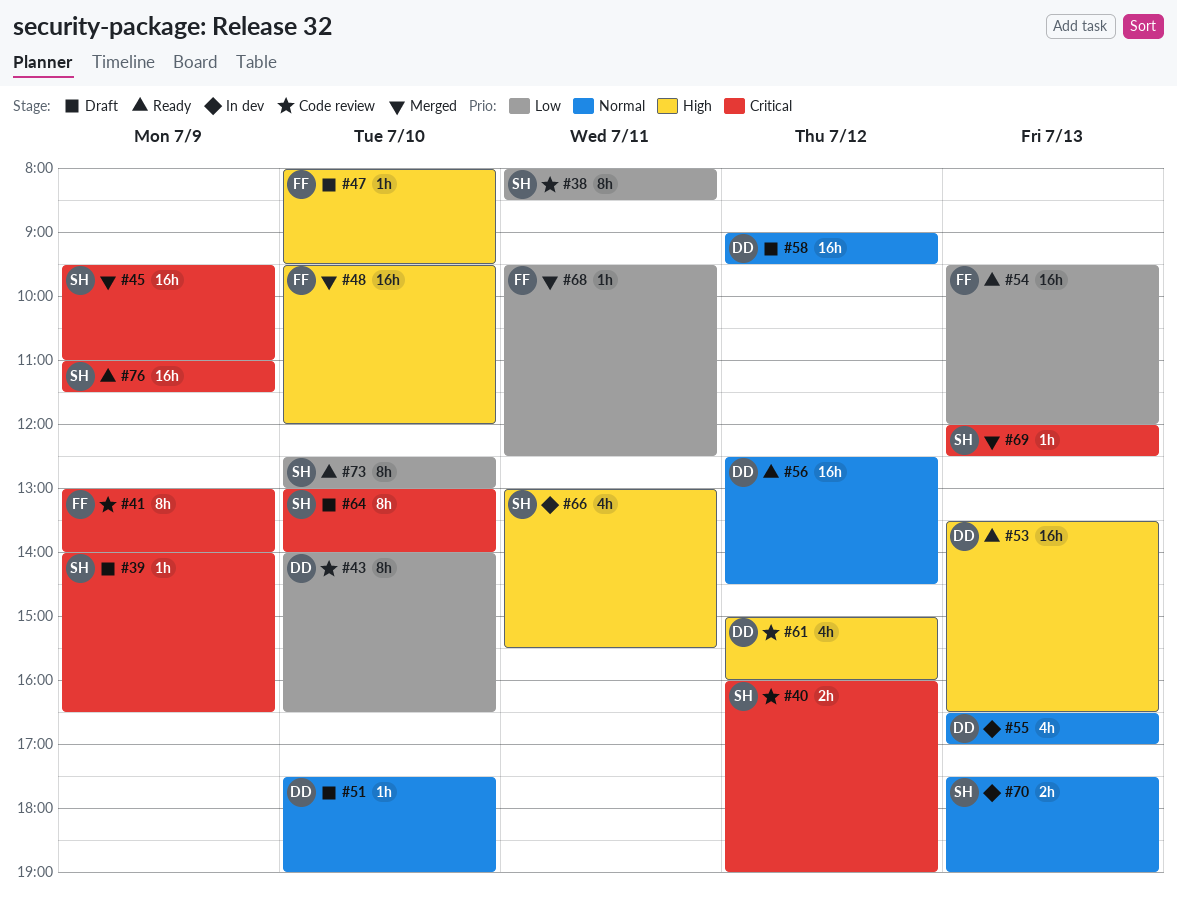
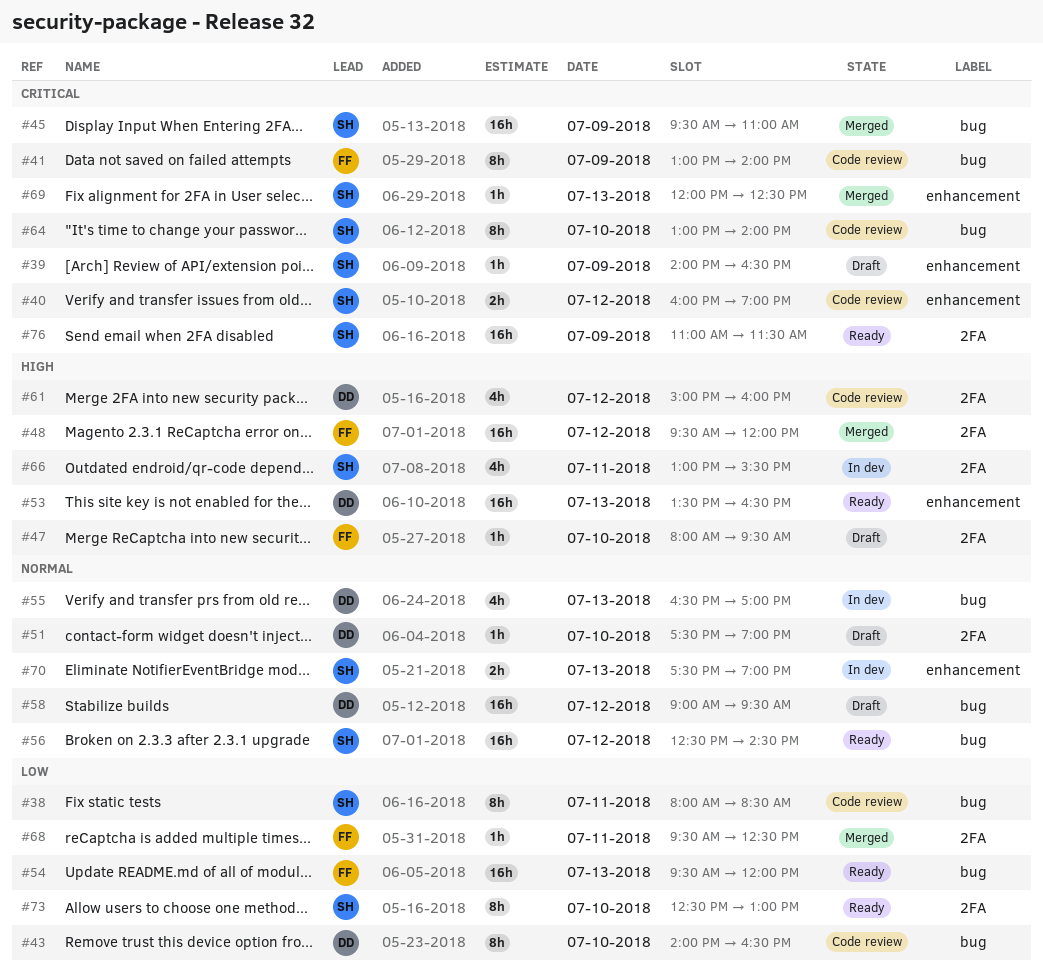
#48, day: Jul 10 -> Jul 12
#56, owner: DD -> SH
#64, status: Draft -> Code review

